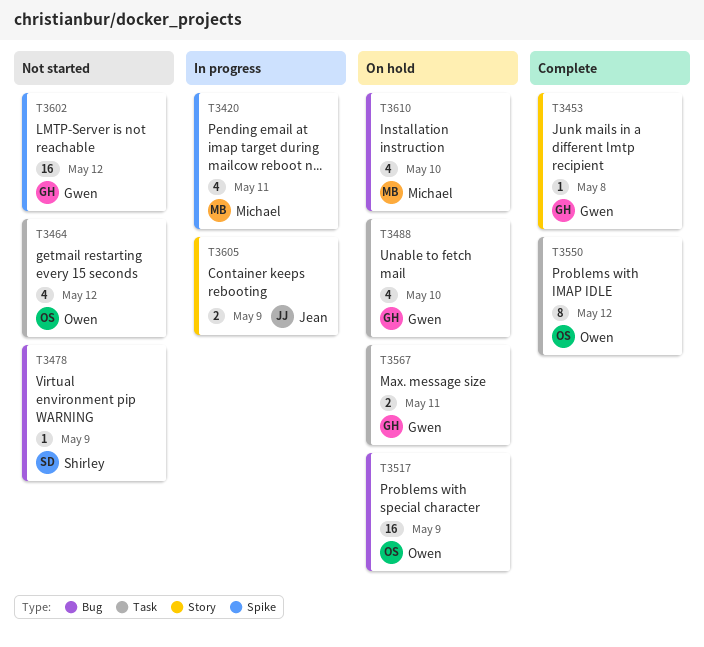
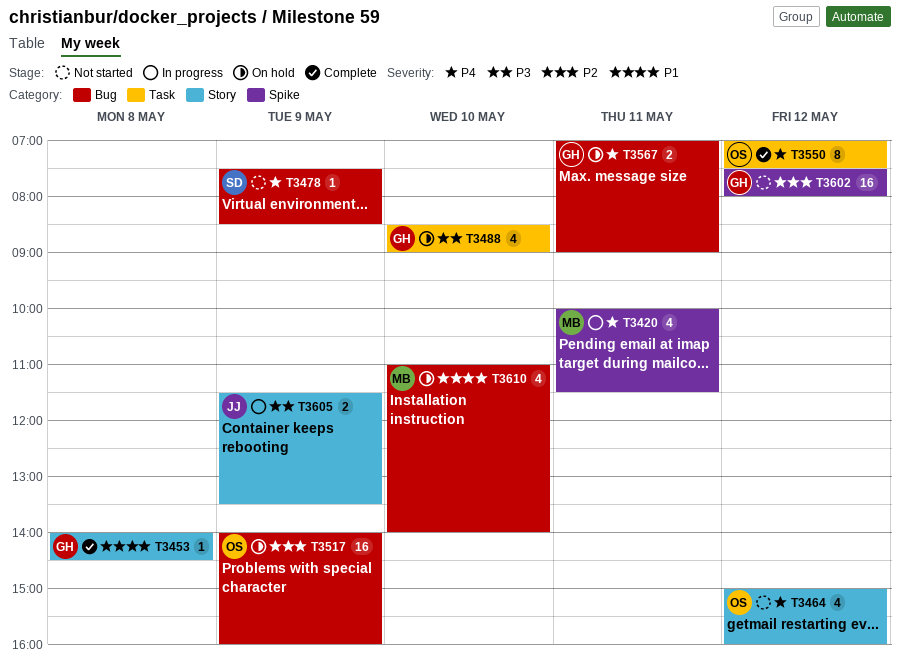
T3464, label: Task -> Story
T3567, label: Task -> Bug

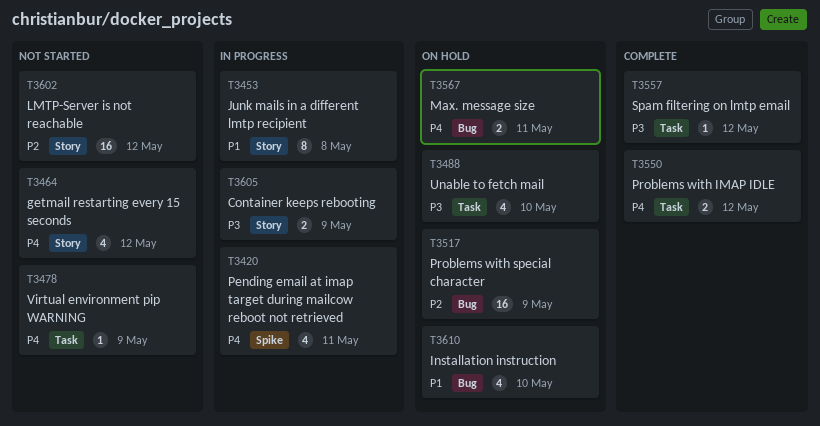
T3453, status: Complete -> In progress
T3453, estimate: 1 -> 8
T3478, label: Bug -> Task
T3550, estimate: 8 -> 2
T3557: none -> present
T3602, label: Spike -> Story

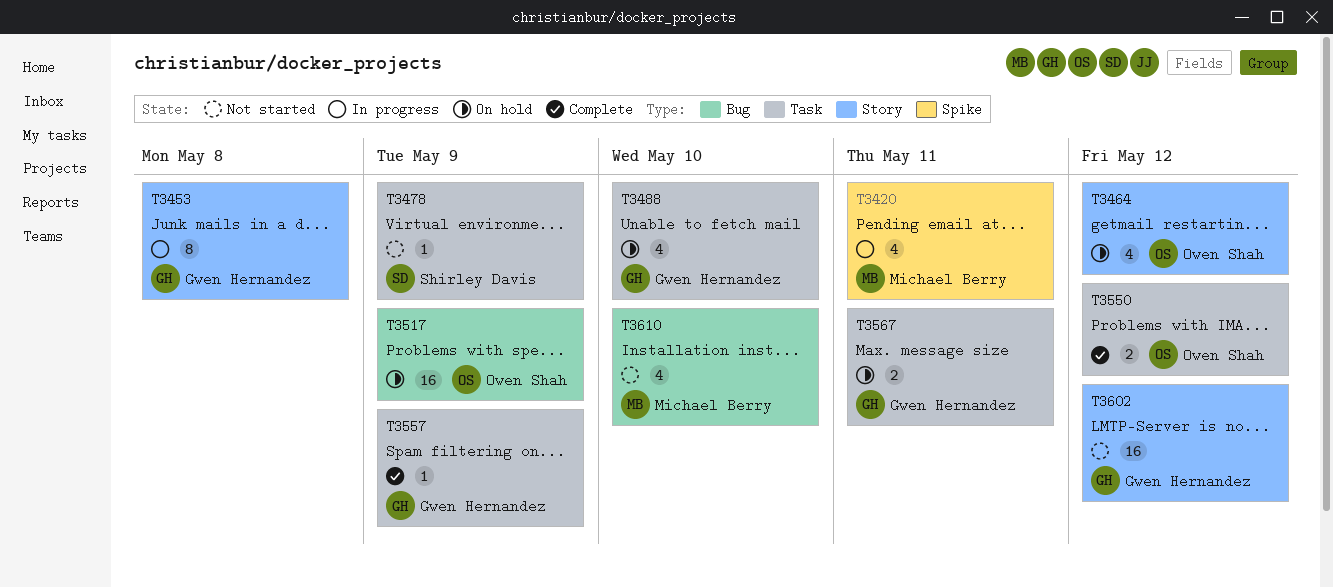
T3464, status: Not started -> On hold
T3557, day: May 12 -> May 9
T3567, label: Bug -> Task
T3605: present -> none
T3610, status: On hold -> Not started

